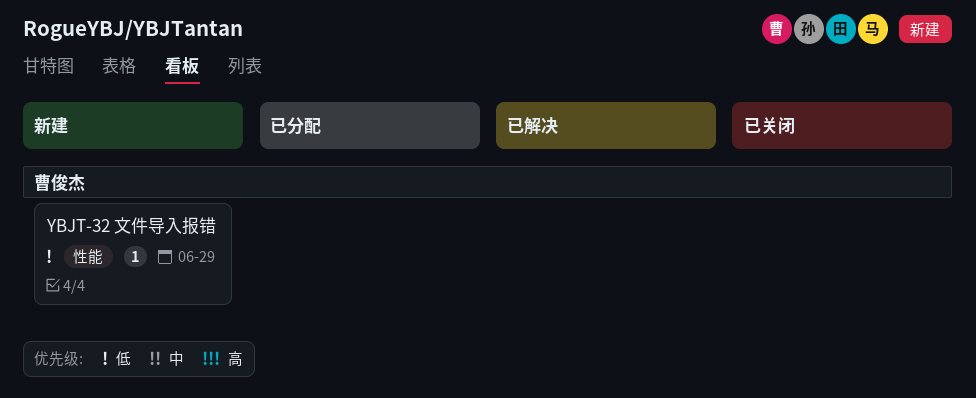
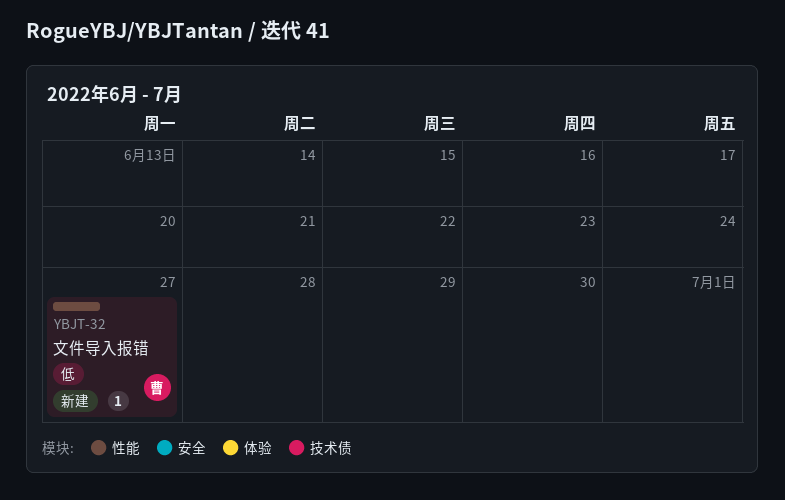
YBJT-32, due: Jun 29 -> Jun 27

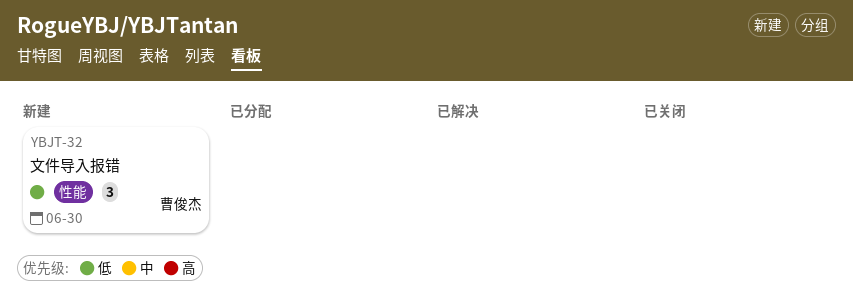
YBJT-32, estimate: 1 -> 3
YBJT-32, due: Jun 27 -> Jun 30

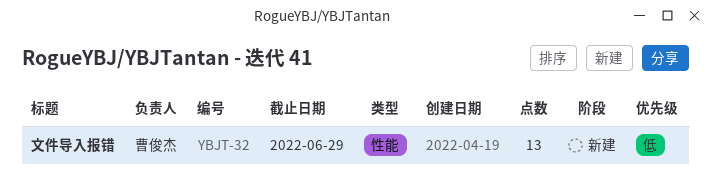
YBJT-32, estimate: 3 -> 13
YBJT-32, due: Jun 30 -> Jun 29

